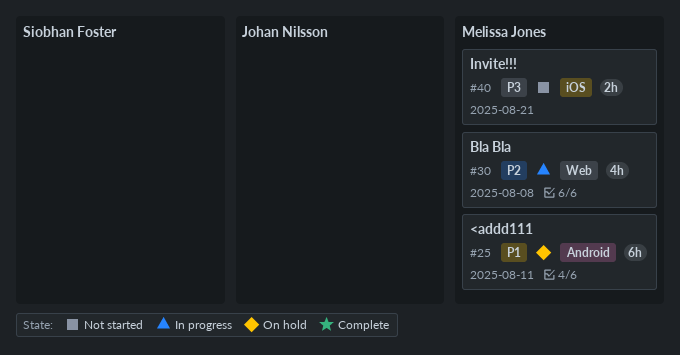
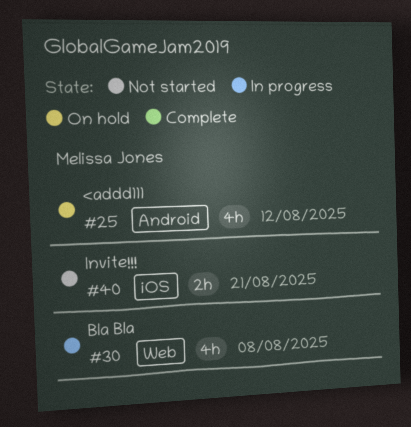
#25, estimate: 6h -> 4h
#25, due: Aug 11 -> Aug 12

